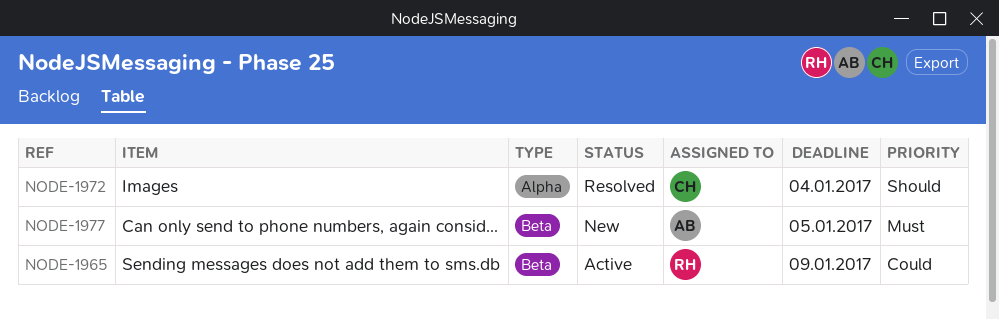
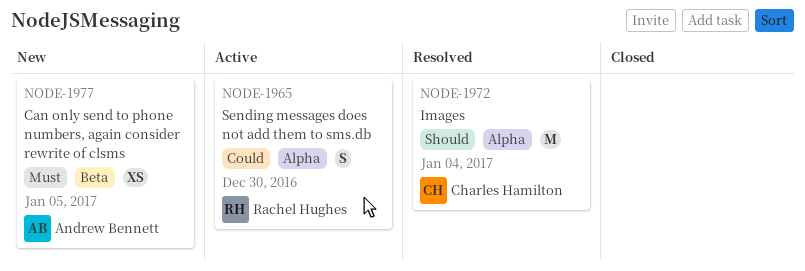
NODE-1965, label: Beta -> Alpha
NODE-1965, due: Jan 9 -> Dec 30

